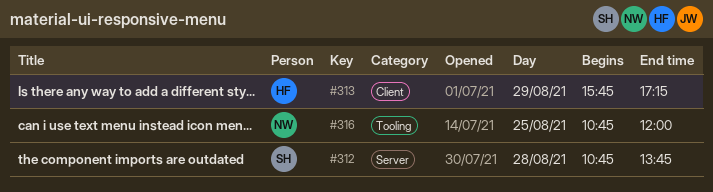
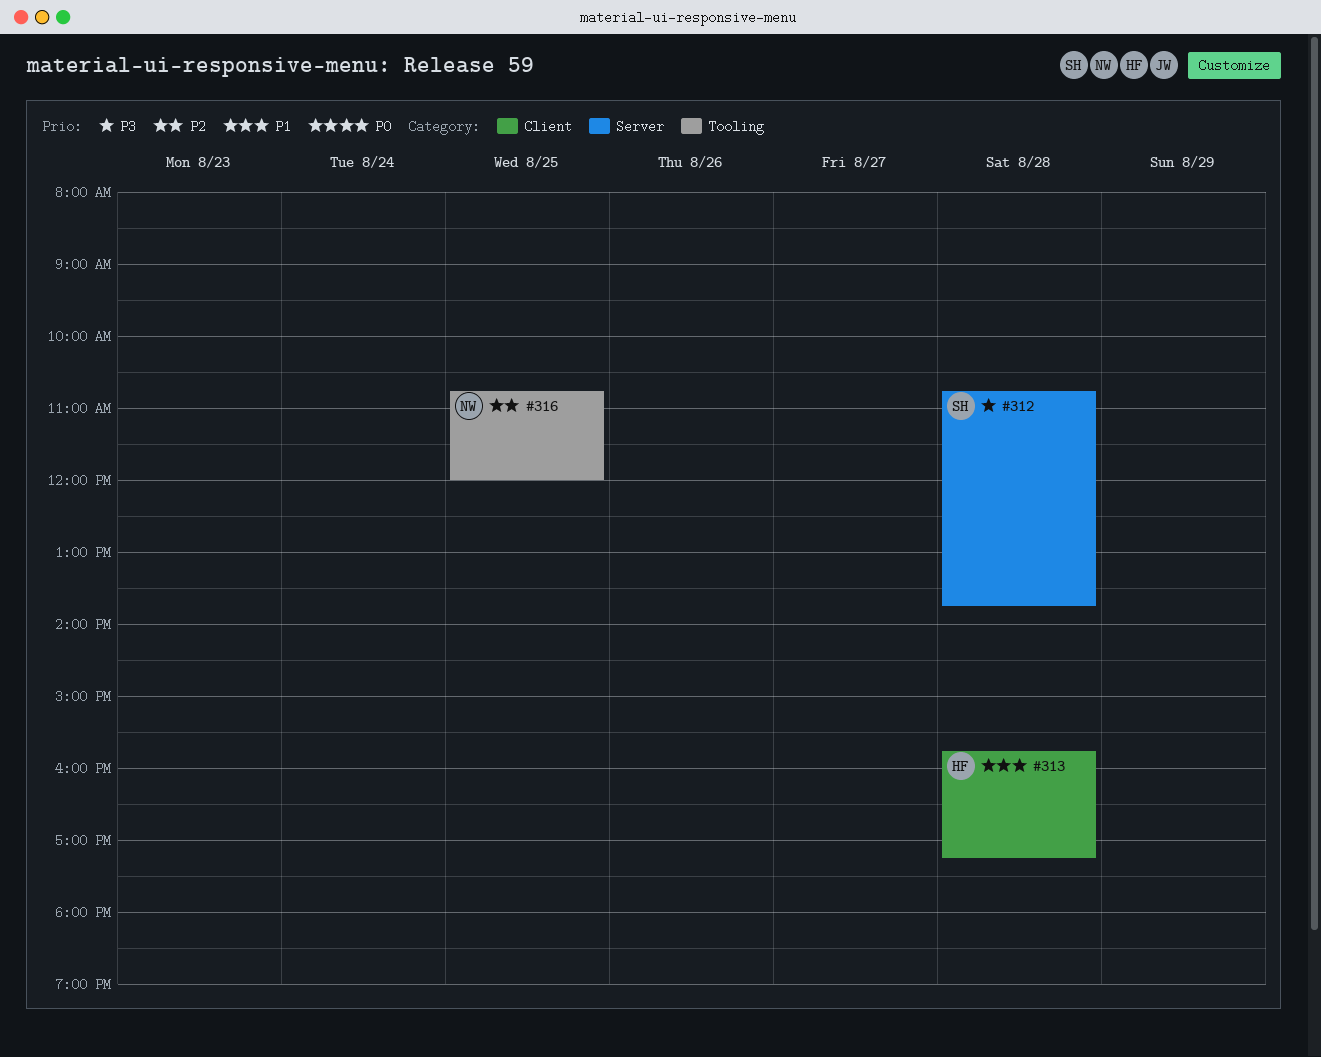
#313, day: Aug 29 -> Aug 28

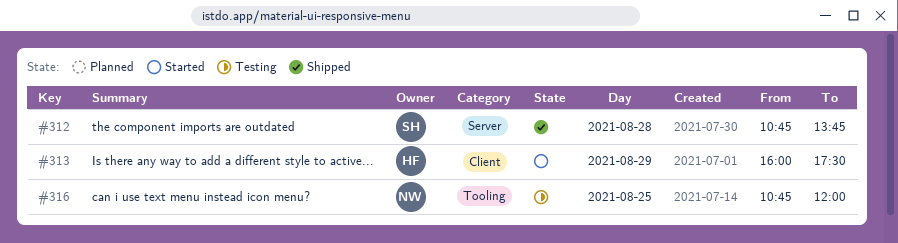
#313, day: Aug 28 -> Aug 29
#313, begins: 15:45 -> 16:00
#313, ends: 17:15 -> 17:30

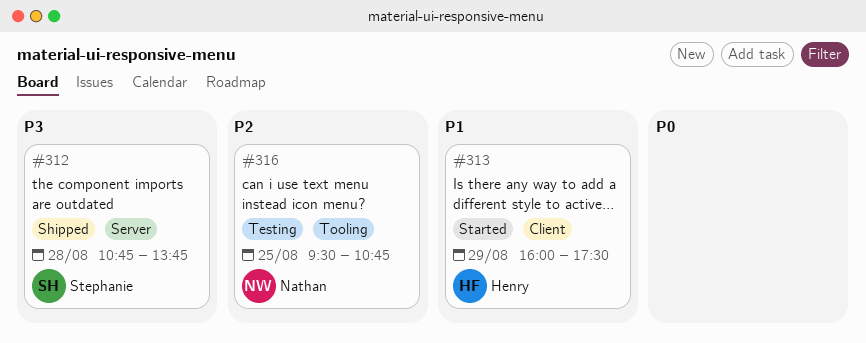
#316, begins: 10:45 -> 09:30
#316, ends: 12:00 -> 10:45

